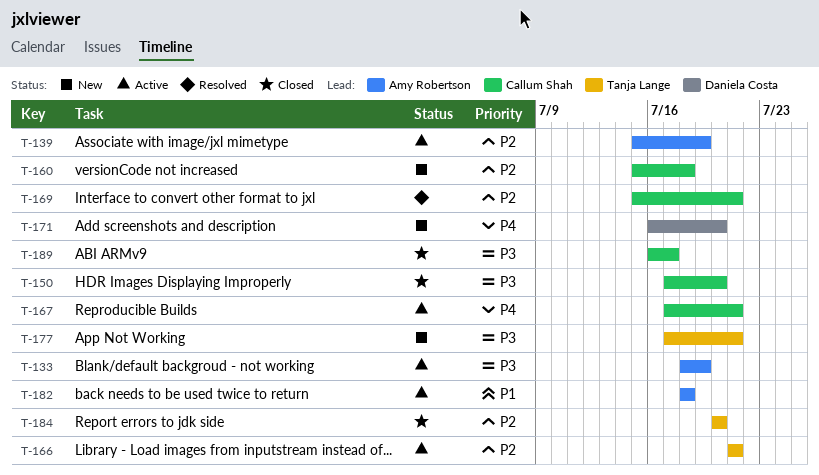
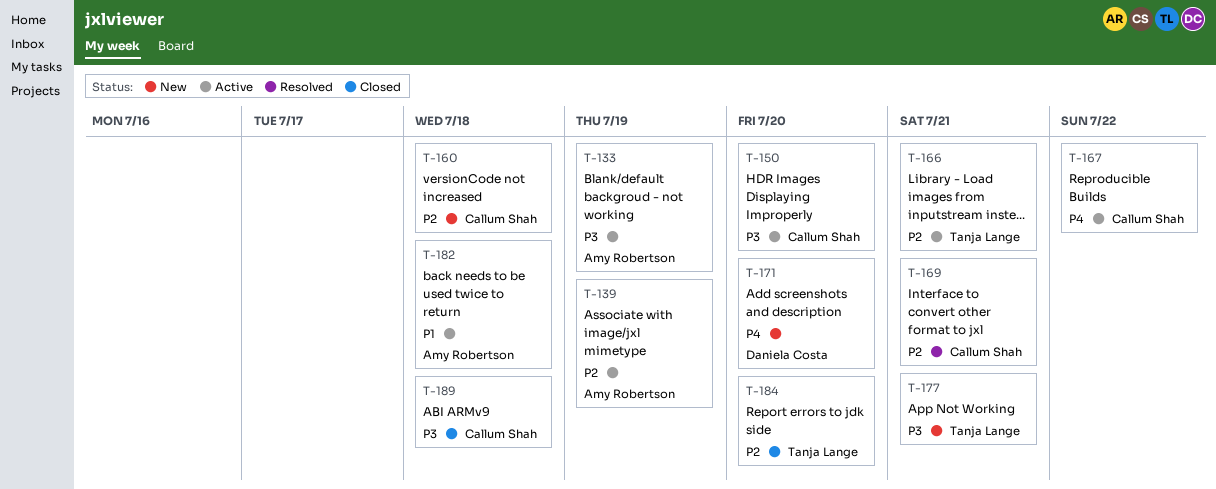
T-150, status: Closed -> Active
T-167, due: Jul 21 -> Jul 22
T-189, due: Jul 17 -> Jul 18

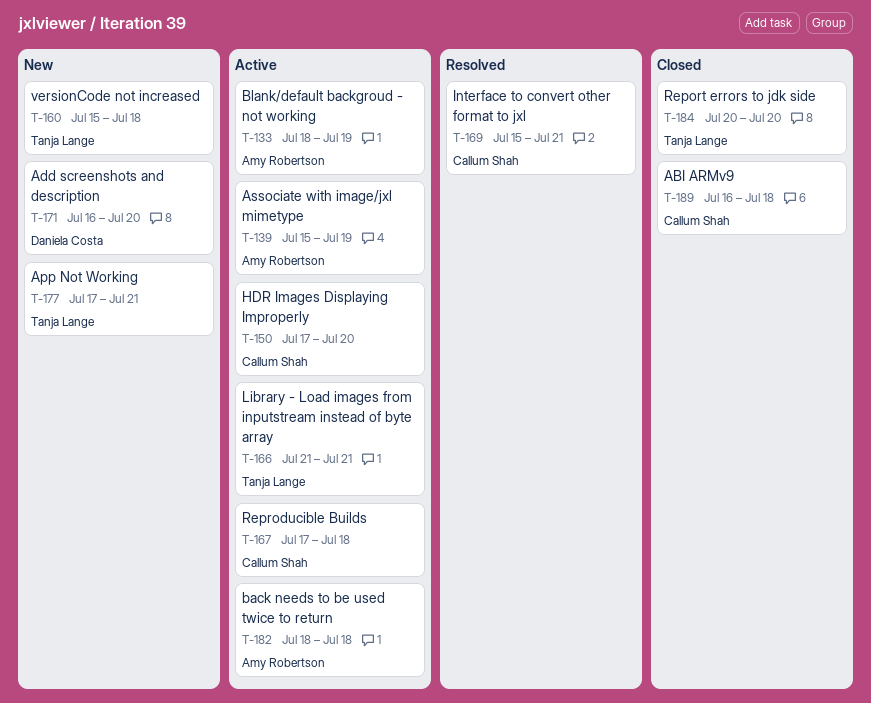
T-160, owner: Callum Shah -> Tanja Lange
T-167, due: Jul 22 -> Jul 18

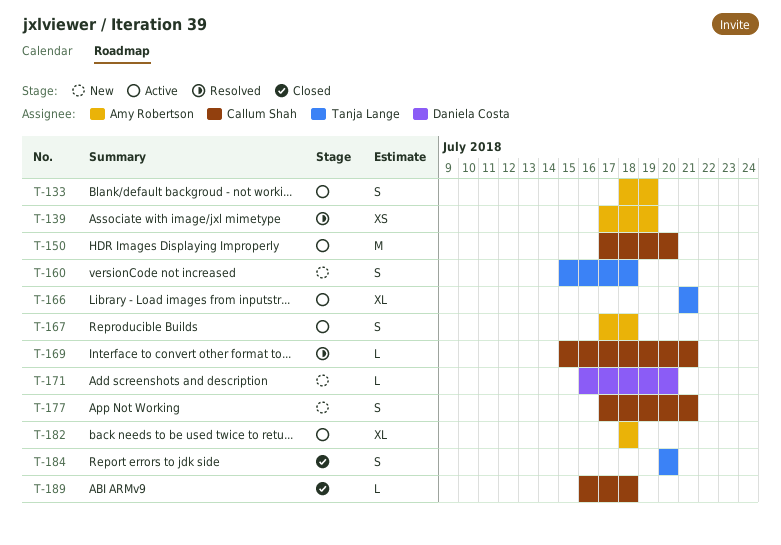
T-139, status: Active -> Resolved
T-139, start: Jul 15 -> Jul 17
T-167, owner: Callum Shah -> Amy Robertson
T-177, owner: Tanja Lange -> Callum Shah

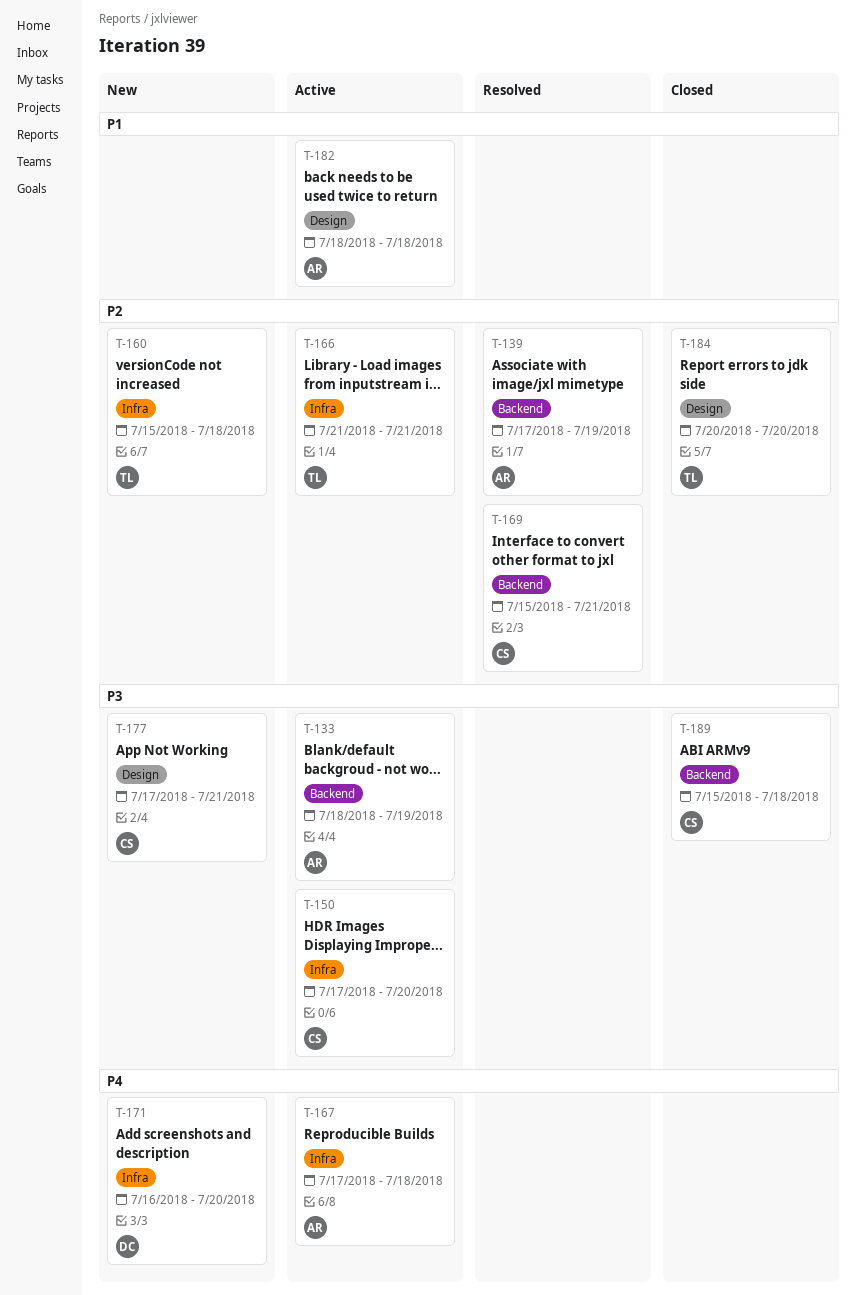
T-189, start: Jul 16 -> Jul 15

